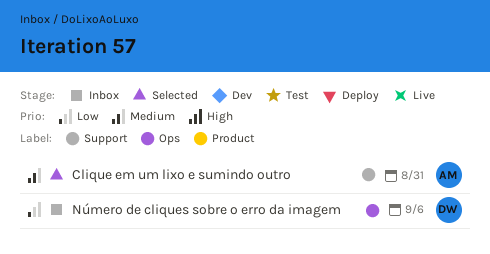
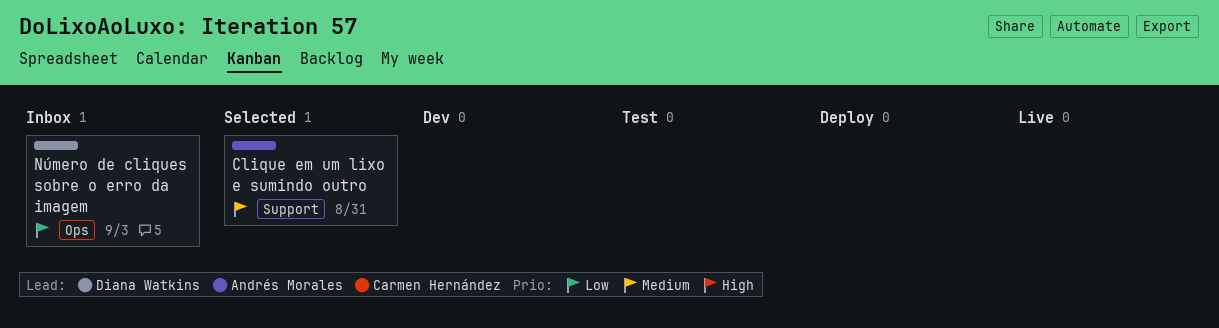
Número de cliques sobre o erro da imagem, due: Sep 6 -> Sep 3

